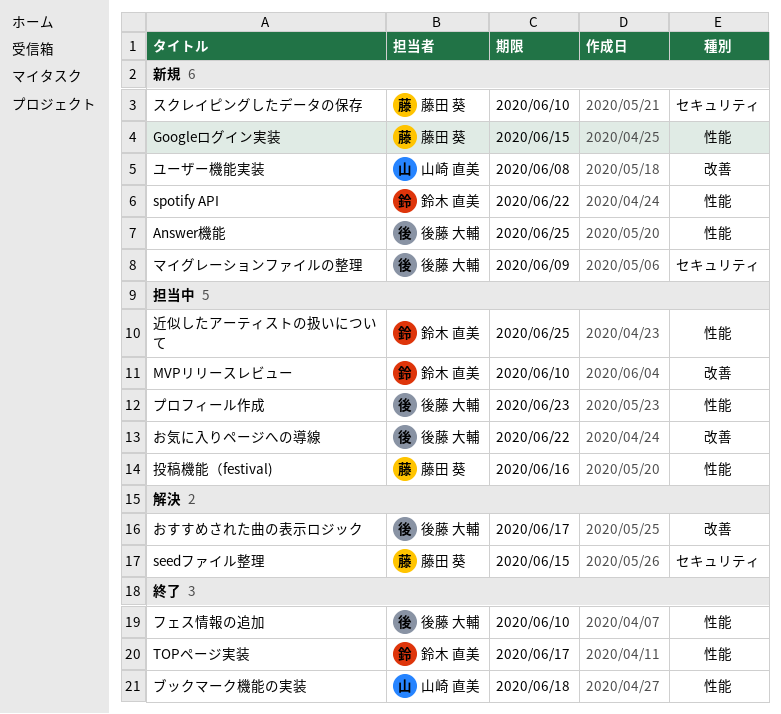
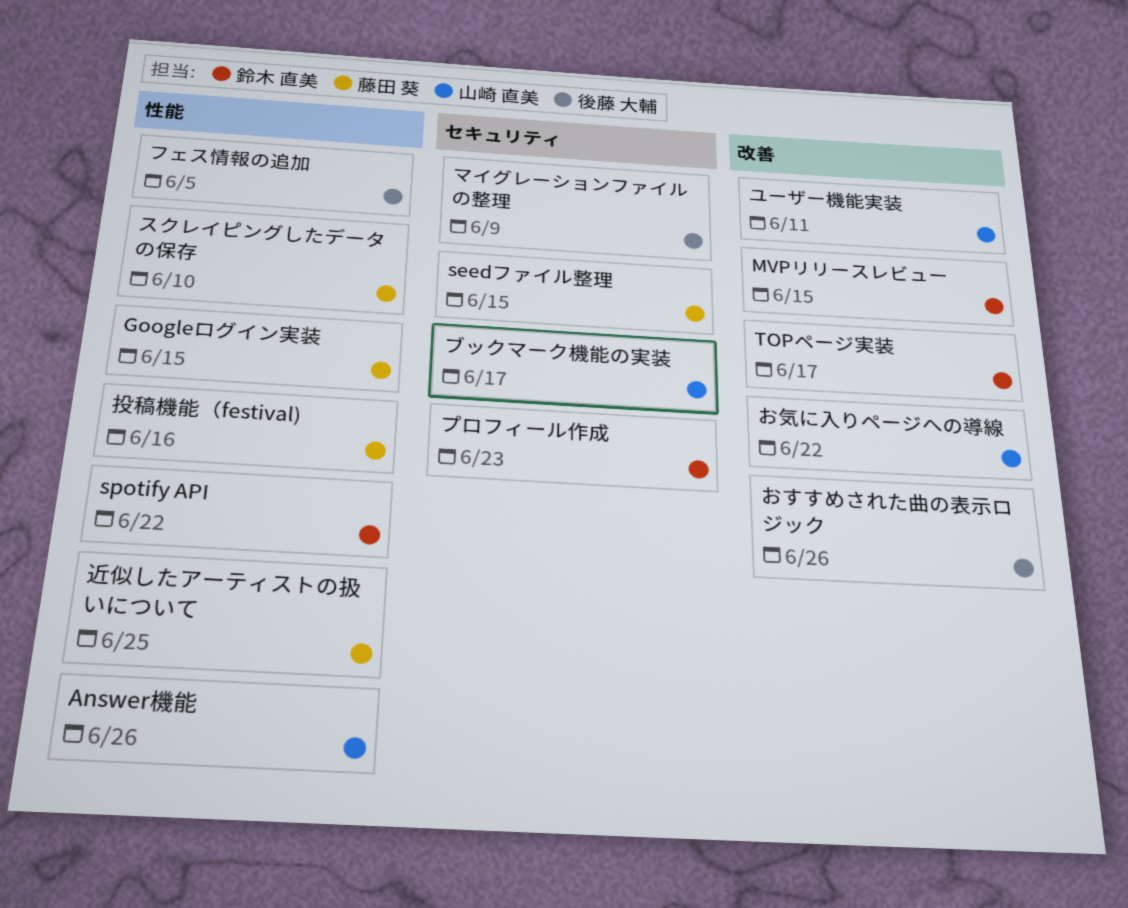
Answer機能, owner: 後藤 大輔 -> 山崎 直美
Answer機能, due: Jun 25 -> Jun 26
MVPリリースレビュー, due: Jun 10 -> Jun 15
TOPページ実装, label: 性能 -> 改善
おすすめされた曲の表示ロジック, due: Jun 17 -> Jun 26
お気に入りページへの導線, owner: 後藤 大輔 -> 山崎 直美
スクレイピングしたデータの保存, label: セキュリティ -> 性能
フェス情報の追加, due: Jun 10 -> Jun 5
ブックマーク機能の実装, label: 性能 -> セキュリティ
ブックマーク機能の実装, due: Jun 18 -> Jun 17
プロフィール作成, owner: 後藤 大輔 -> 鈴木 直美
プロフィール作成, label: 性能 -> セキュリティ
ユーザー機能実装, due: Jun 8 -> Jun 11
近似したアーティストの扱いについて, owner: 鈴木 直美 -> 藤田 葵

